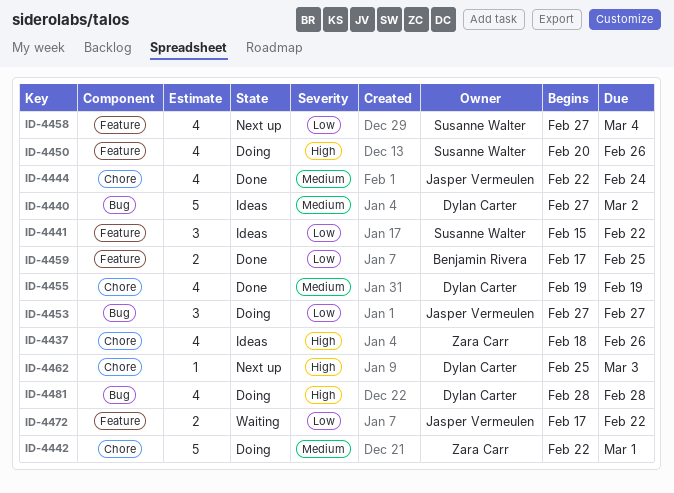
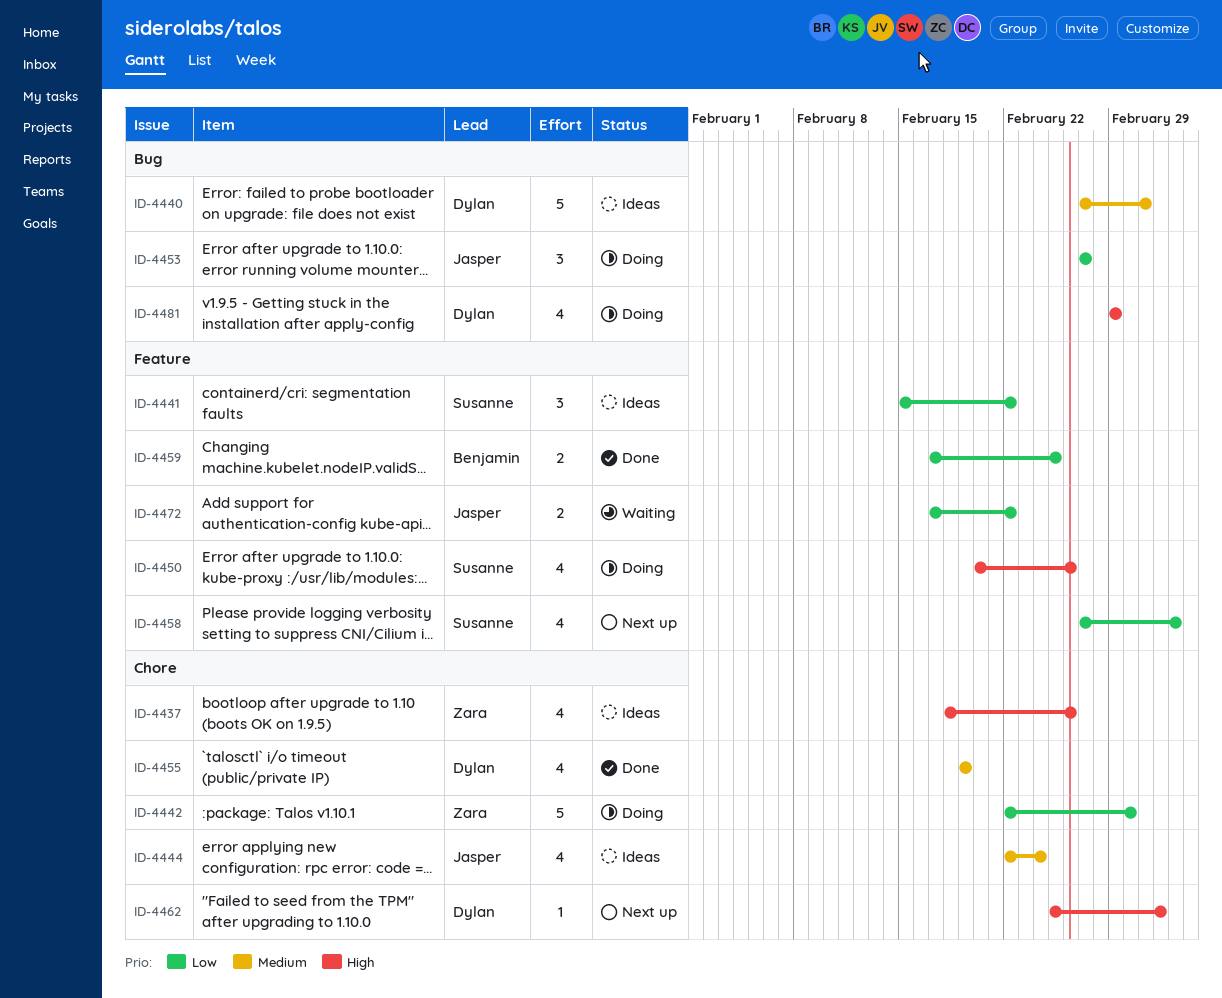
ID-4442, priority: Medium -> Low
ID-4444, status: Done -> Ideas
ID-4481, start: Feb 28 -> Feb 29
ID-4481, due: Feb 28 -> Feb 29

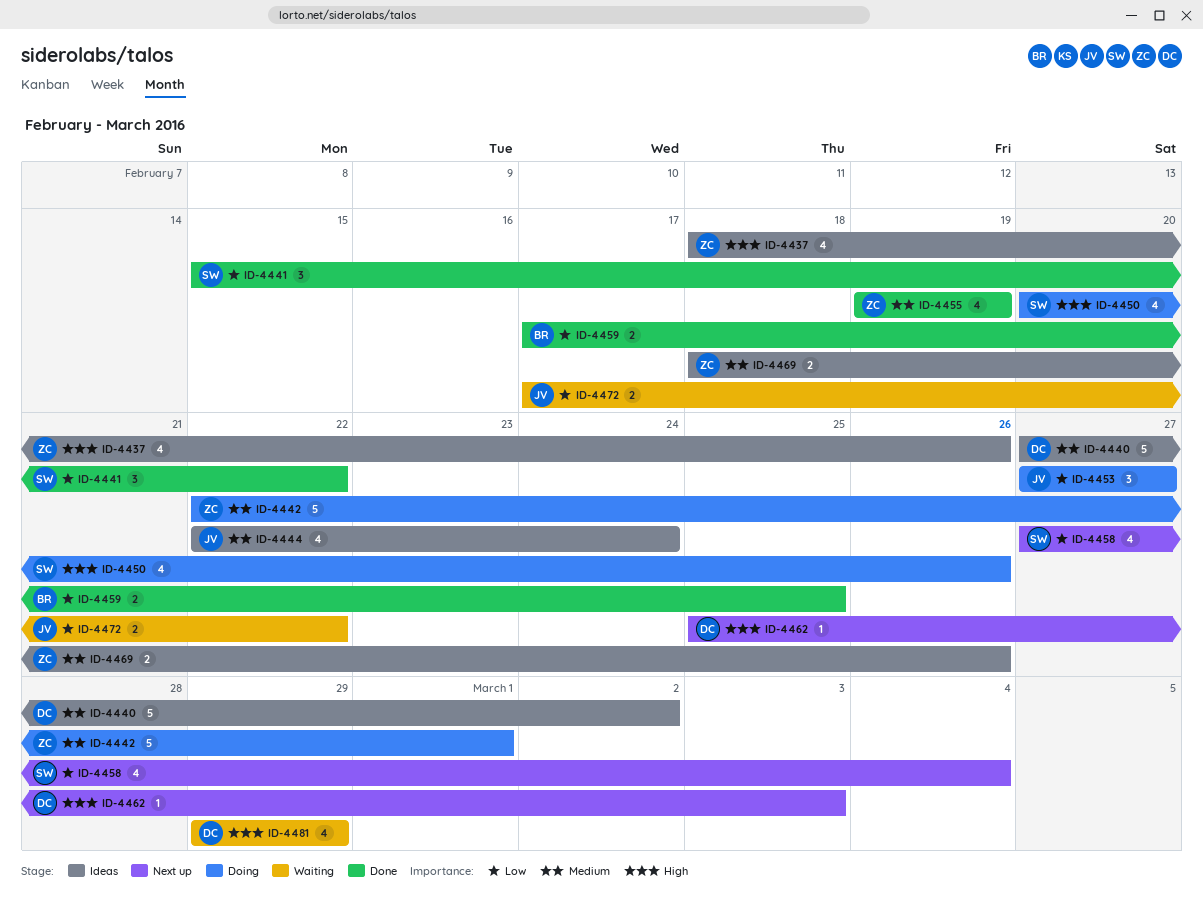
ID-4441, status: Ideas -> Done
ID-4442, priority: Low -> Medium
ID-4455, owner: Dylan -> Zara
ID-4469: none -> present
ID-4481, status: Doing -> Waiting

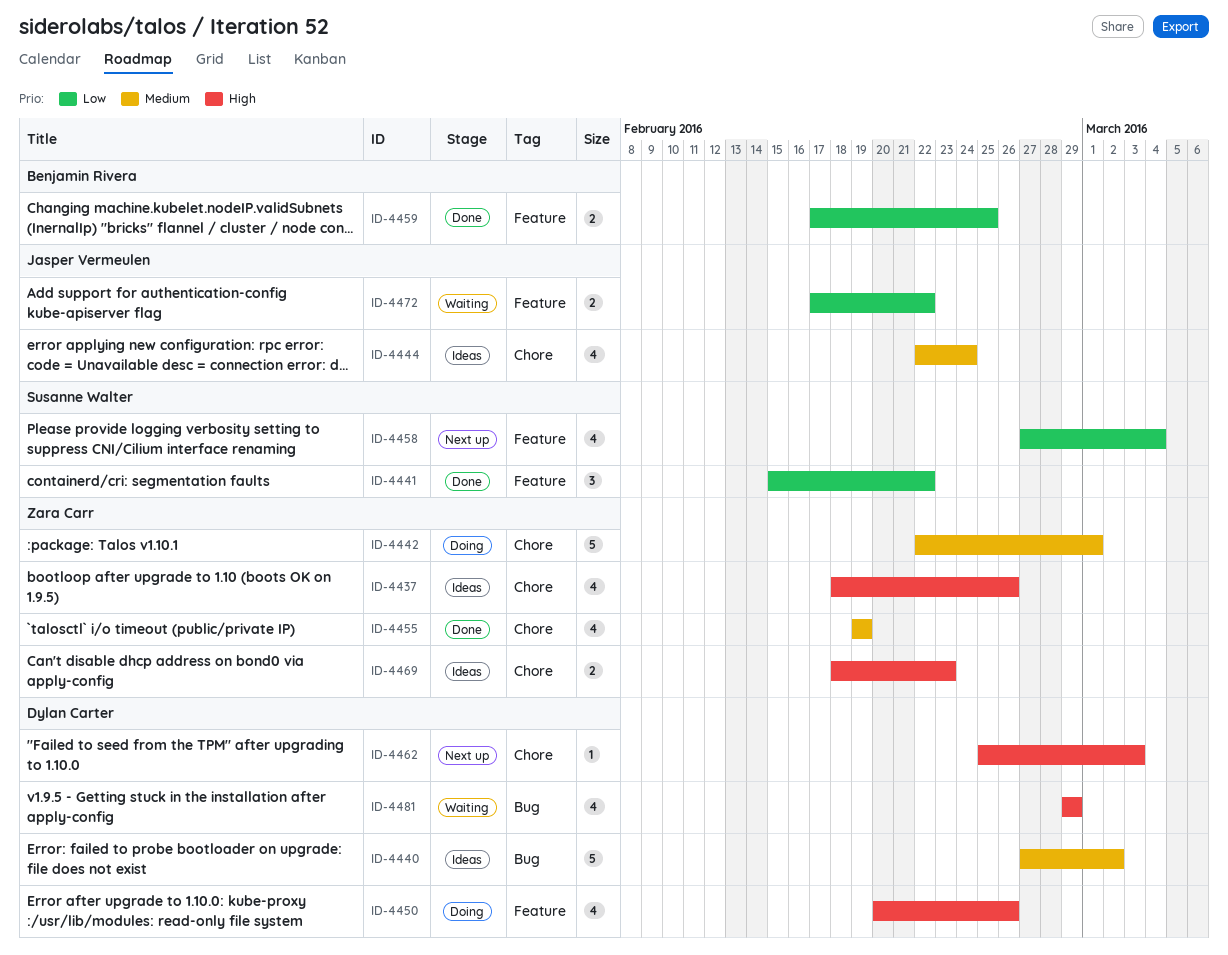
ID-4450, owner: Susanne Walter -> Dylan Carter
ID-4453: present -> none
ID-4469, priority: Medium -> High
ID-4469, due: Feb 26 -> Feb 23

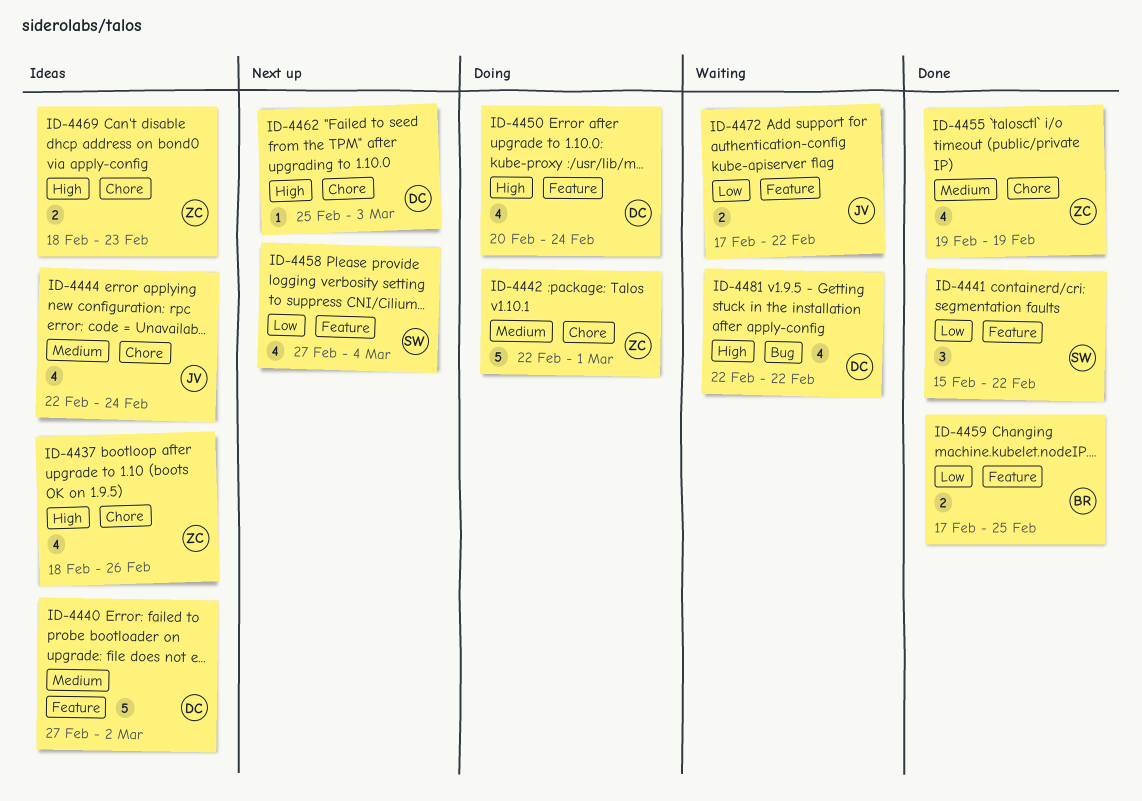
ID-4440, label: Bug -> Feature
ID-4450, due: Feb 26 -> Feb 24
ID-4481, start: Feb 29 -> Feb 22
ID-4481, due: Feb 29 -> Feb 22

